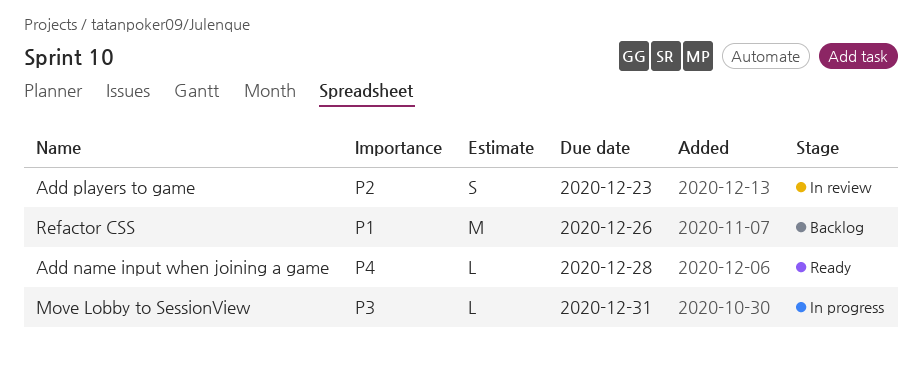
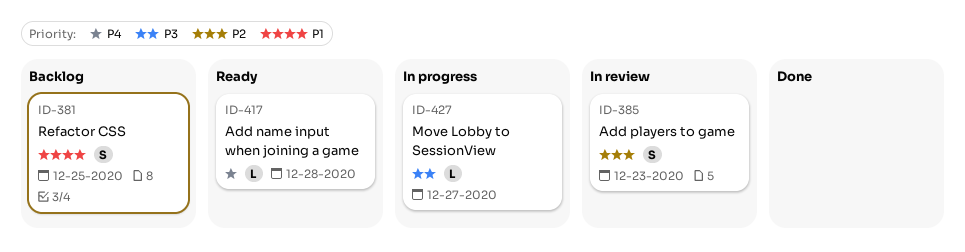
Move Lobby to SessionView, due: Dec 31 -> Dec 27
Refactor CSS, estimate: M -> S
Refactor CSS, due: Dec 26 -> Dec 25

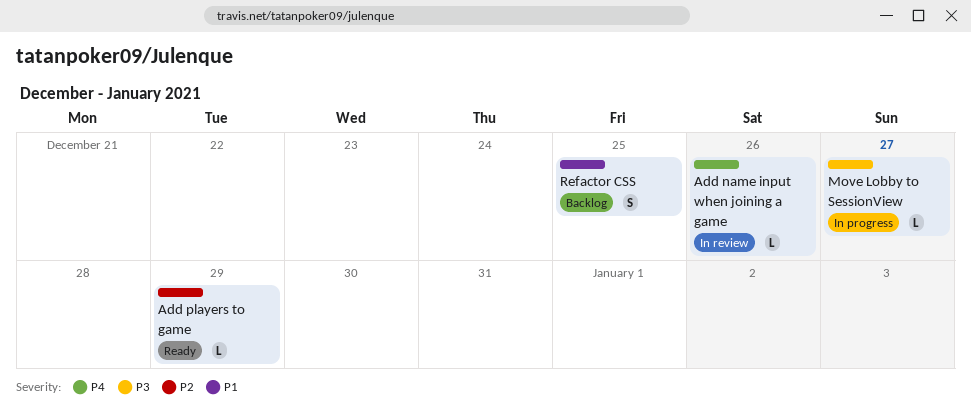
Add name input when joining a game, status: Ready -> In review
Add name input when joining a game, due: Dec 28 -> Dec 26
Add players to game, status: In review -> Ready
Add players to game, estimate: S -> L
Add players to game, due: Dec 23 -> Dec 29

